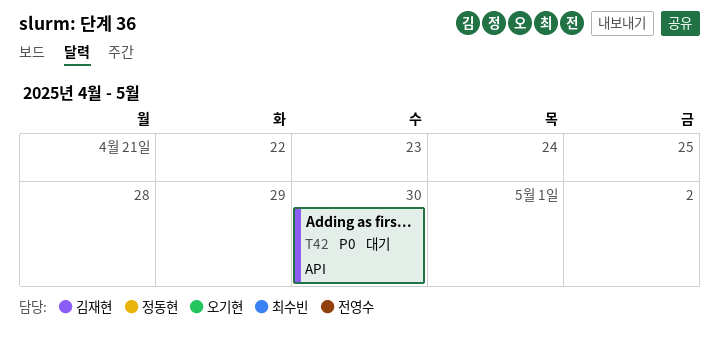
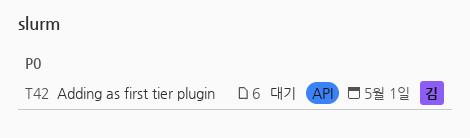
T42, due: Apr 30 -> May 1

